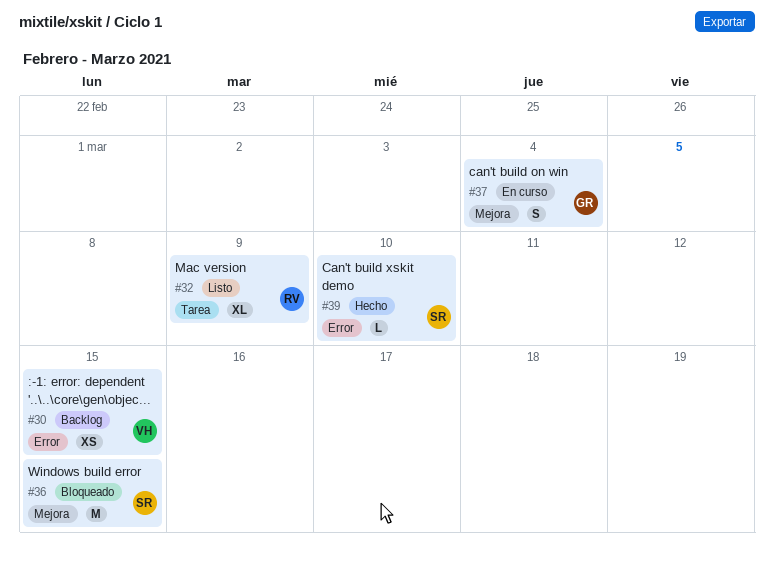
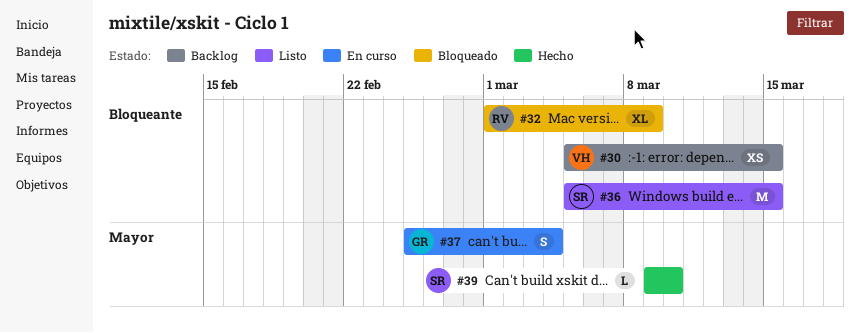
#32, status: Listo -> Bloqueado
#36, status: Bloqueado -> Listo

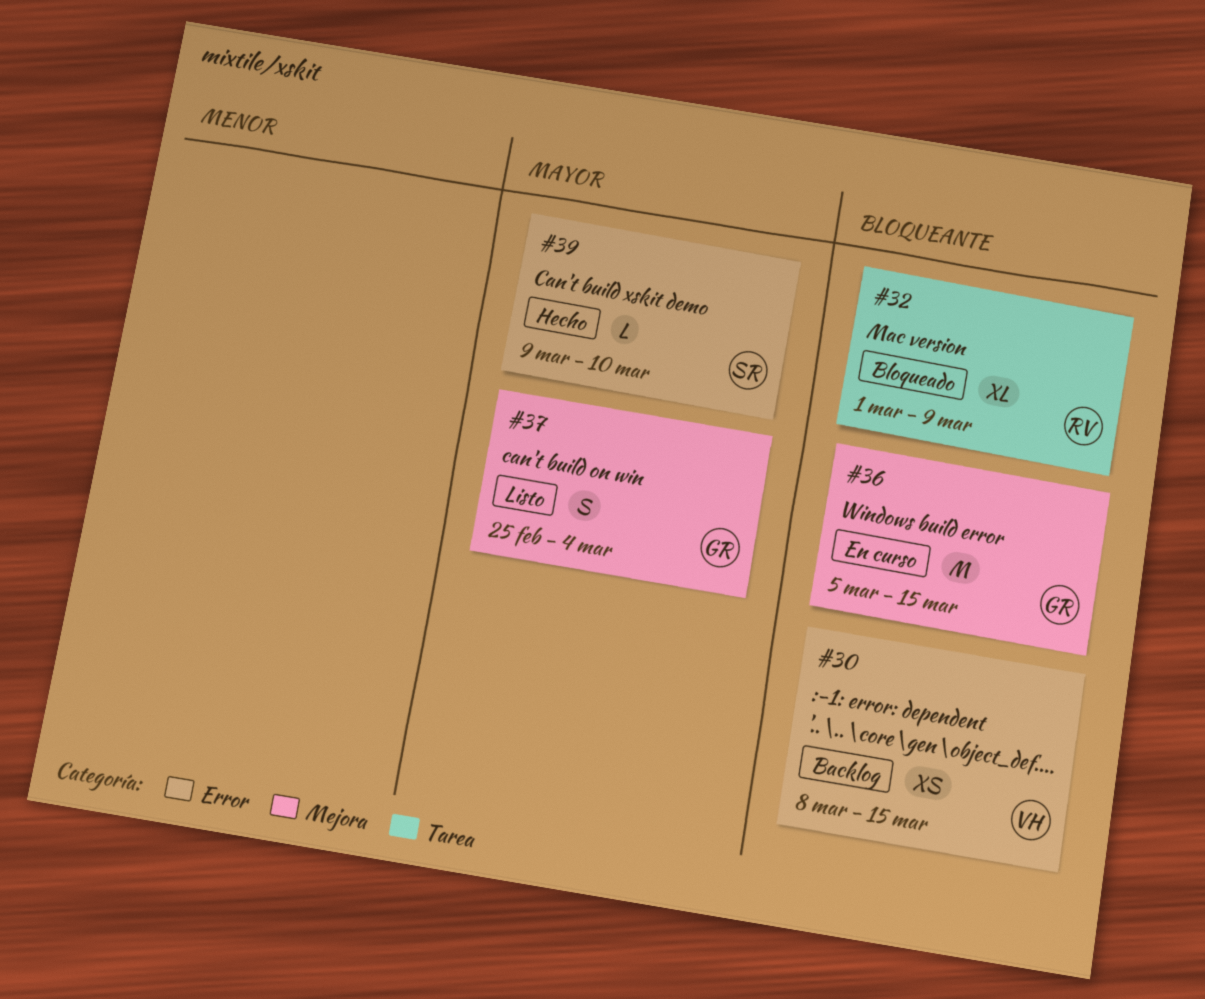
#30, start: Mar 5 -> Mar 8
#36, status: Listo -> En curso
#36, owner: SR -> GR
#37, status: En curso -> Listo

